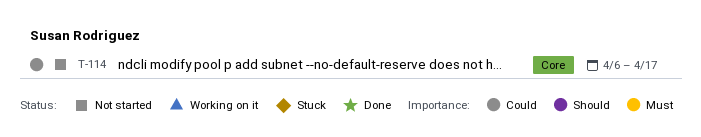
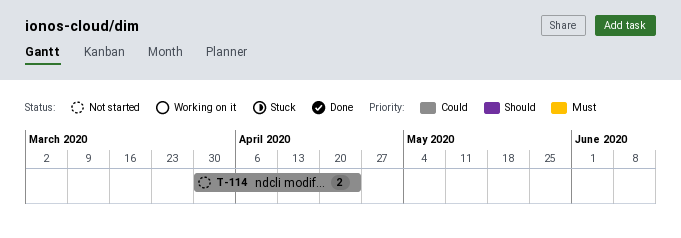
T-114, start: Apr 6 -> Mar 30
T-114, due: Apr 17 -> Apr 24

